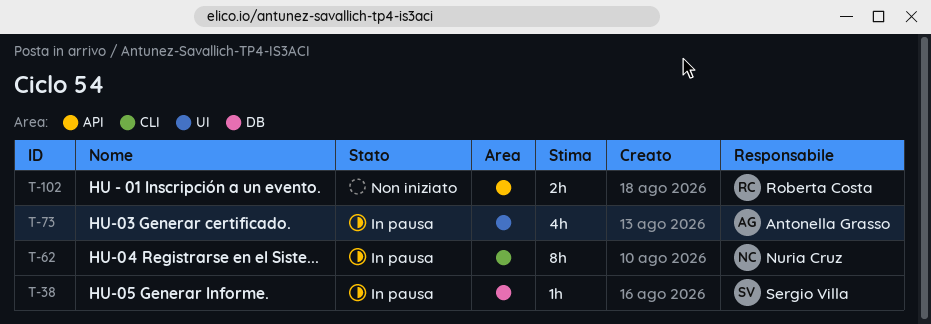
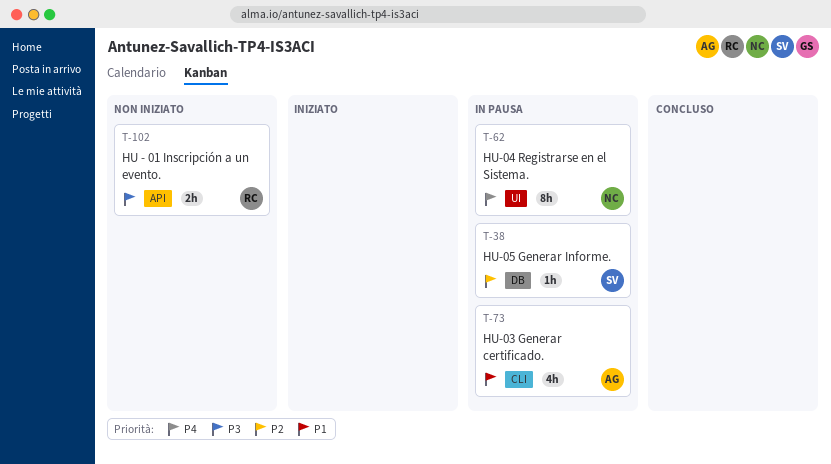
T-62, label: CLI -> UI
T-73, label: UI -> CLI

